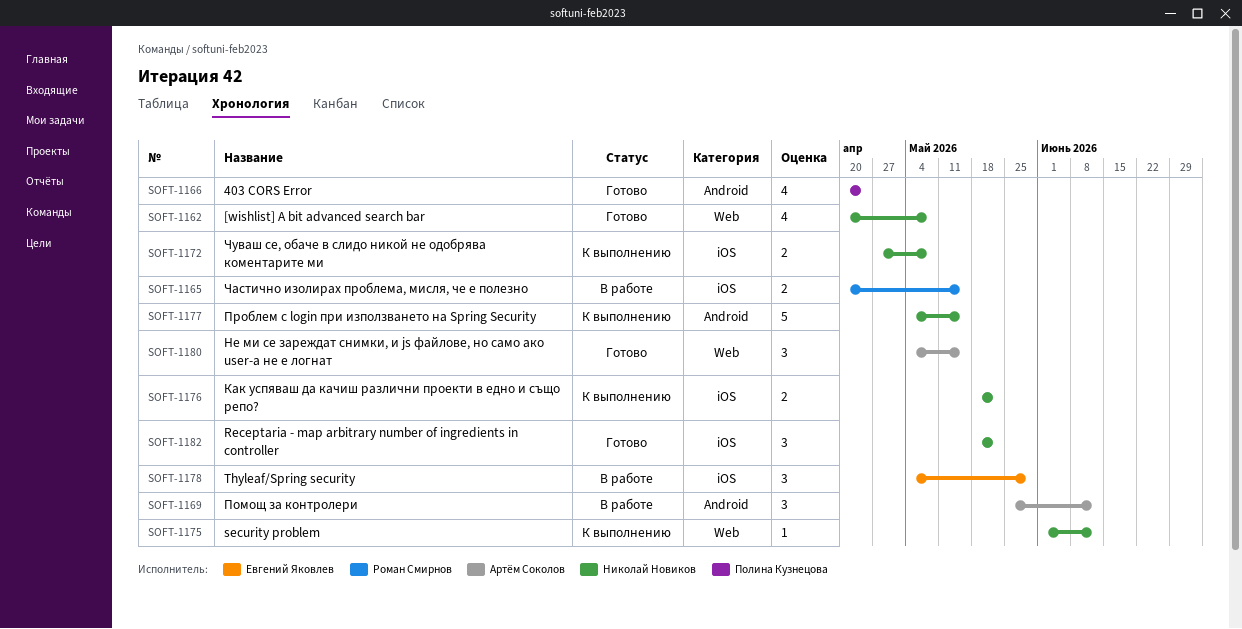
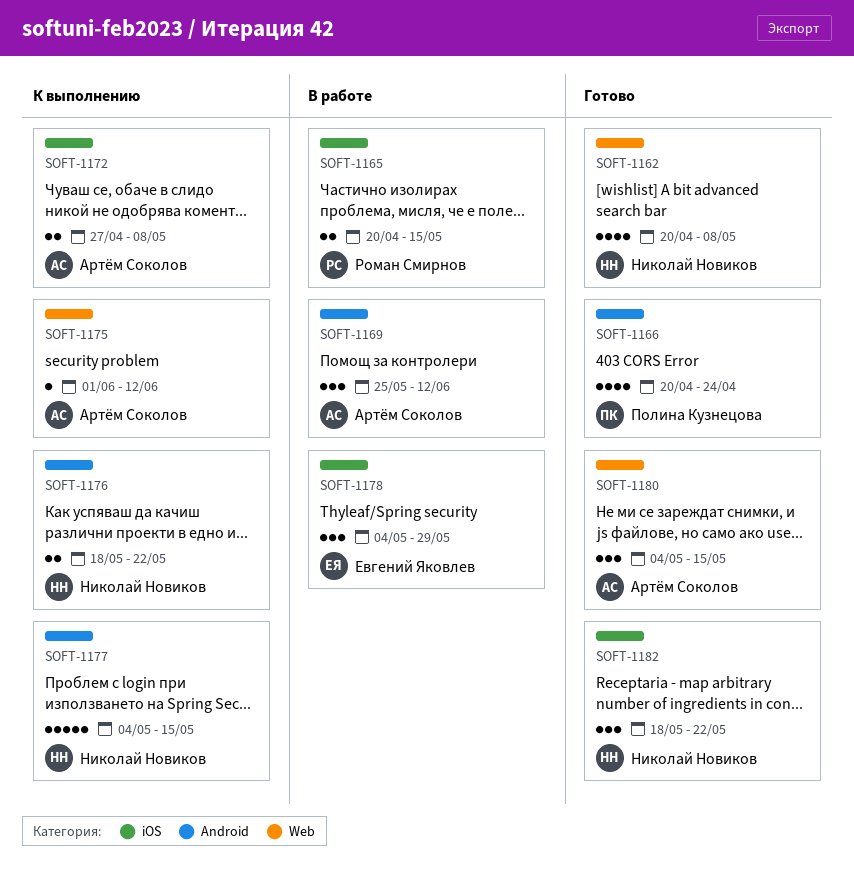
SOFT-1172, owner: Николай Новиков -> Артём Соколов
SOFT-1175, owner: Николай Новиков -> Артём Соколов
SOFT-1176, label: iOS -> Android

